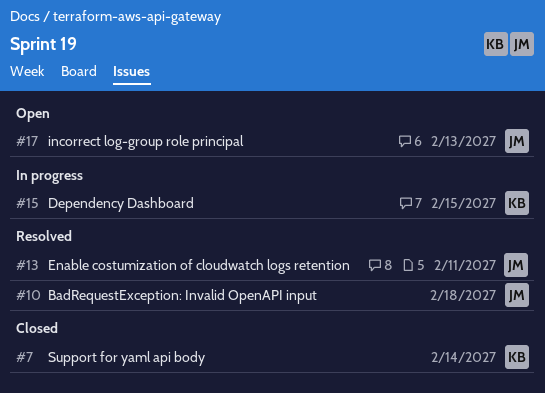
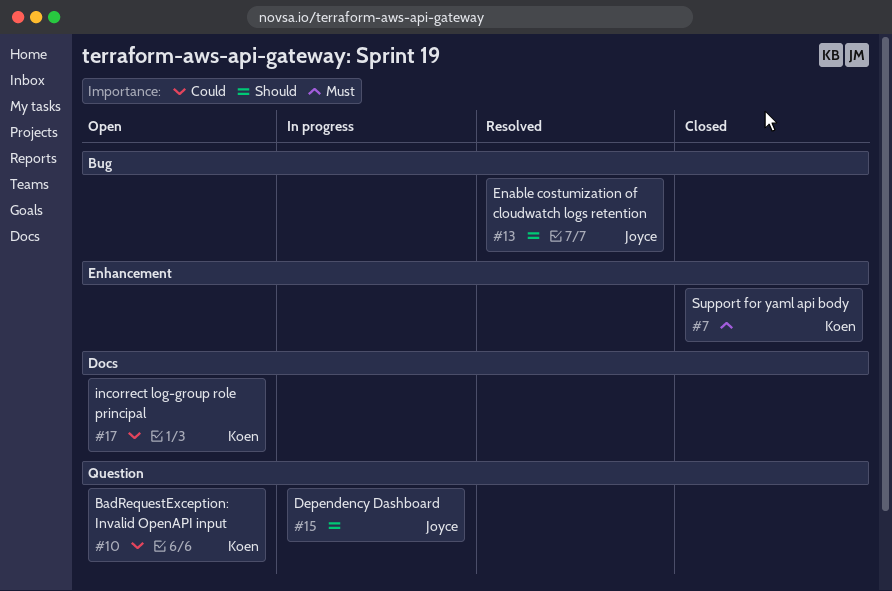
#10, status: Resolved -> Open
#10, owner: Joyce -> Koen
#15, owner: Koen -> Joyce
#17, owner: Joyce -> Koen

